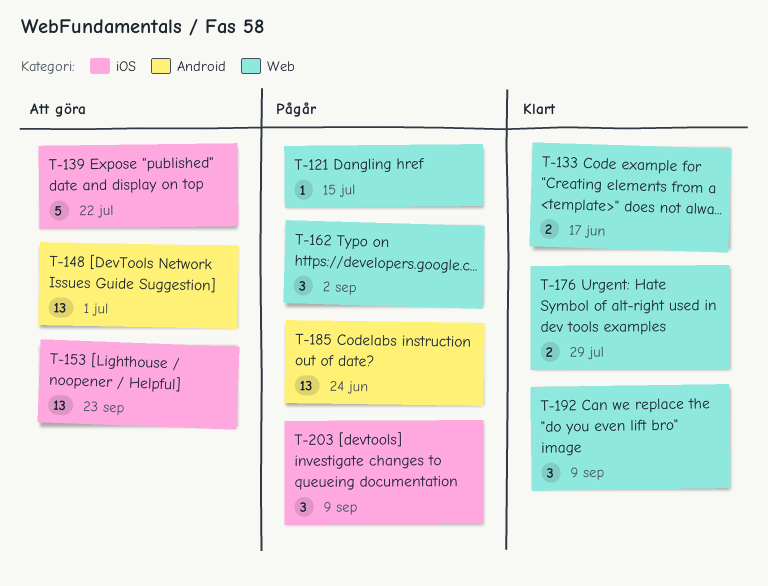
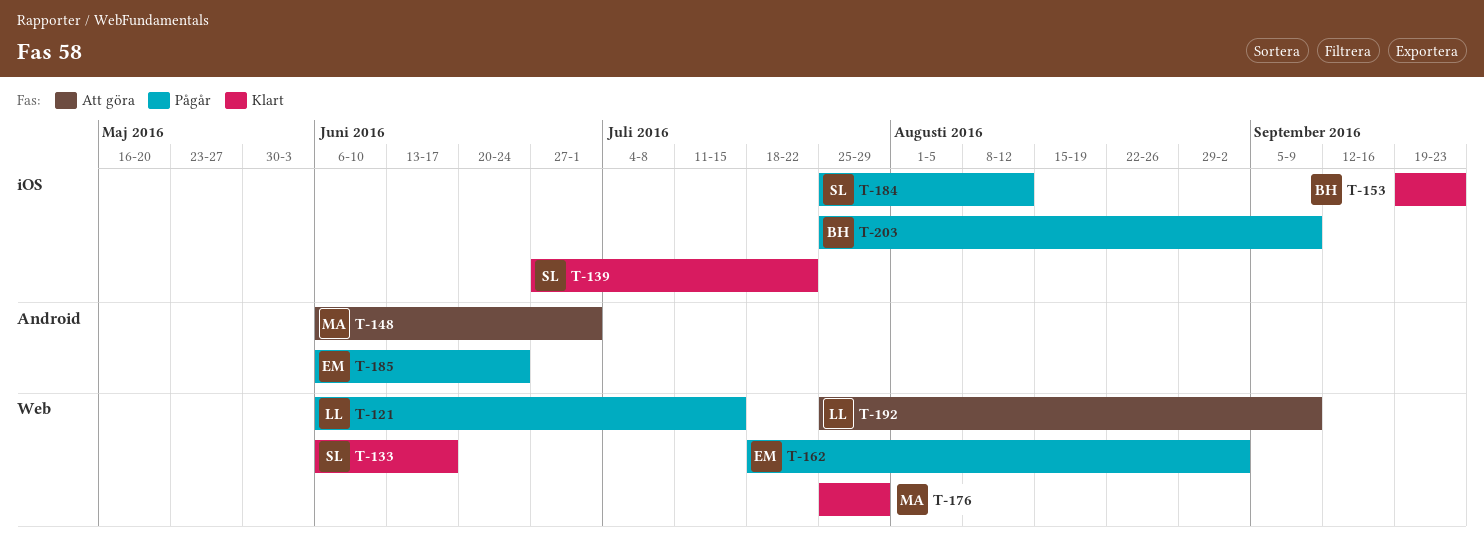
T-139, status: Att göra -> Klart
T-153, status: Att göra -> Klart
T-184: none -> present
T-192, status: Klart -> Att göra

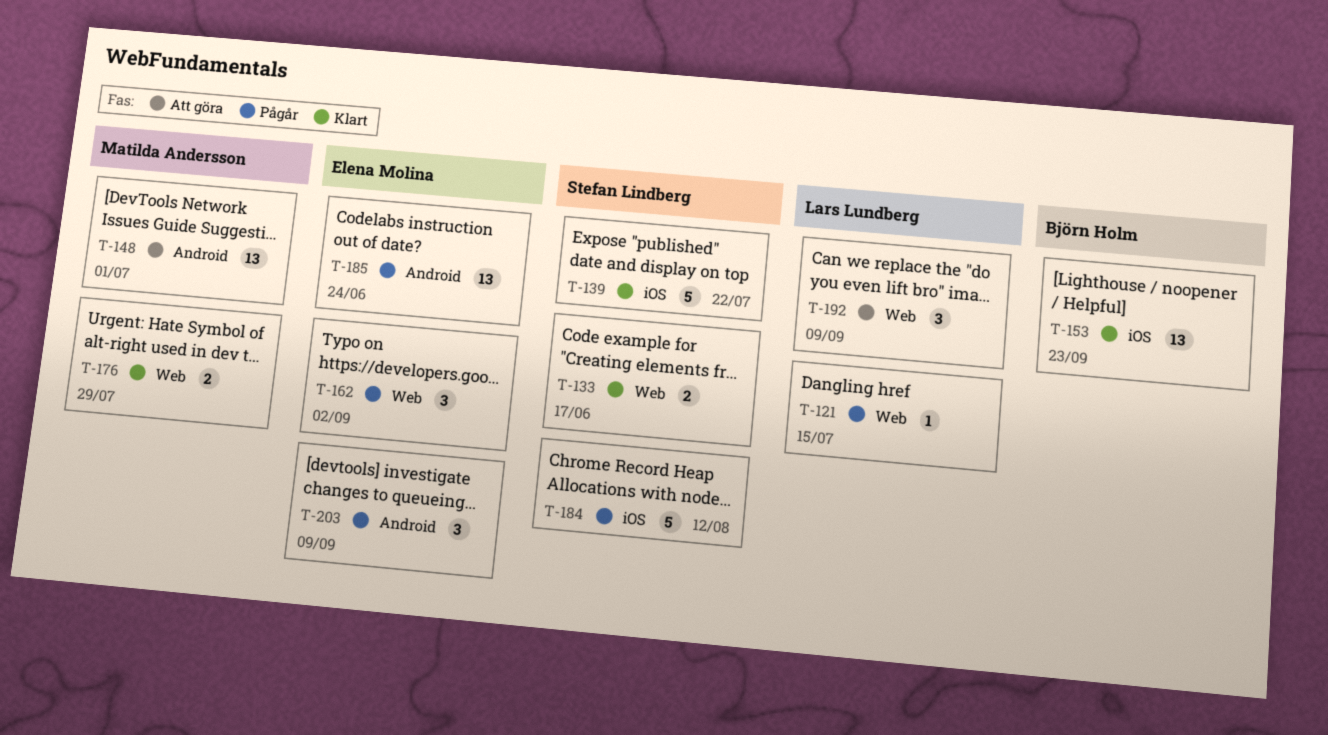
T-203, owner: Björn Holm -> Elena Molina
T-203, label: iOS -> Android

